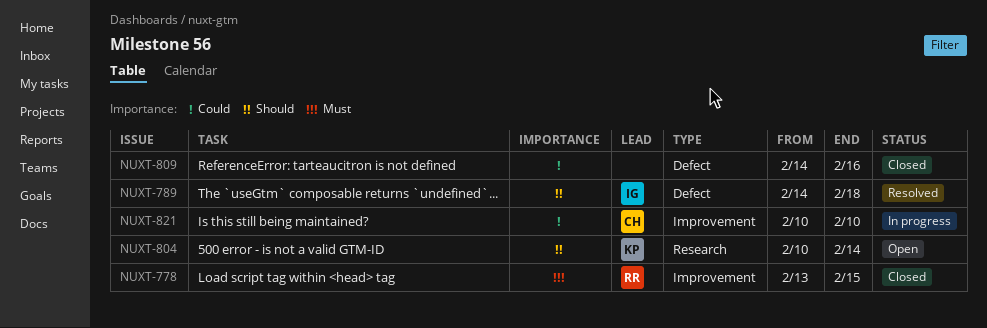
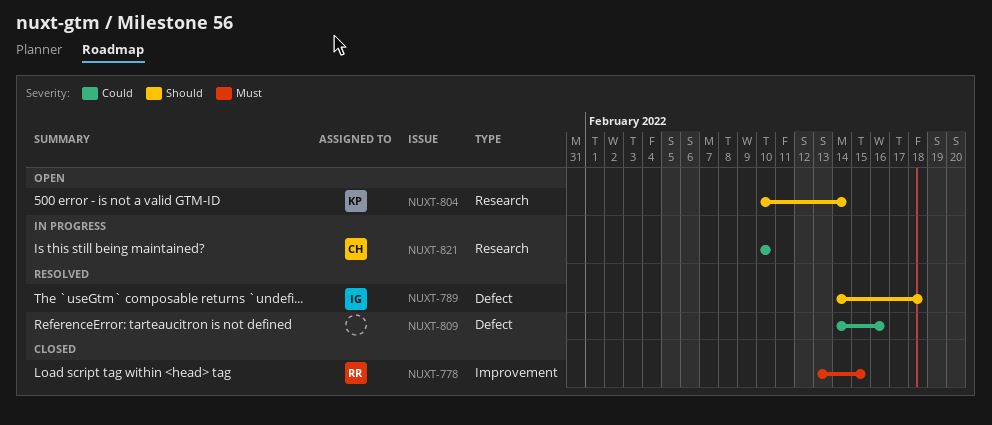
NUXT-809, status: Closed -> Resolved
NUXT-821, label: Improvement -> Research

